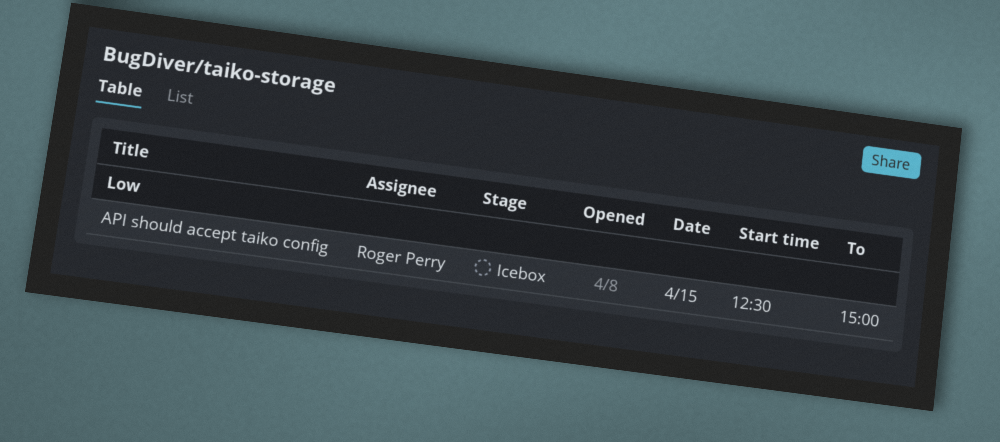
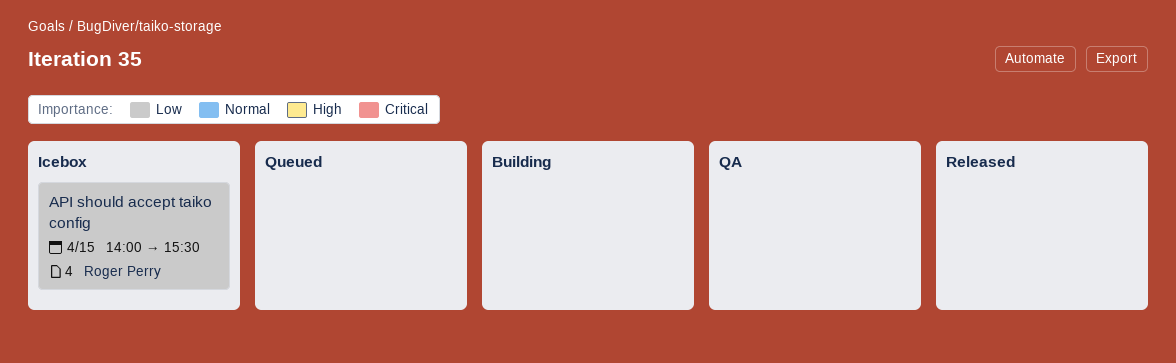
API should accept taiko config, begins: 12:30 -> 14:00
API should accept taiko config, ends: 15:00 -> 15:30

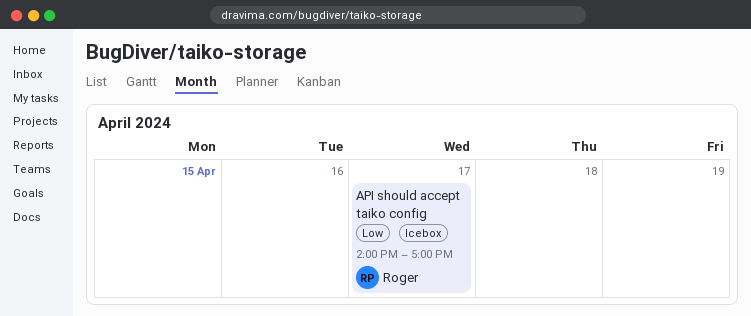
API should accept taiko config, day: Apr 15 -> Apr 17
API should accept taiko config, ends: 15:30 -> 17:00

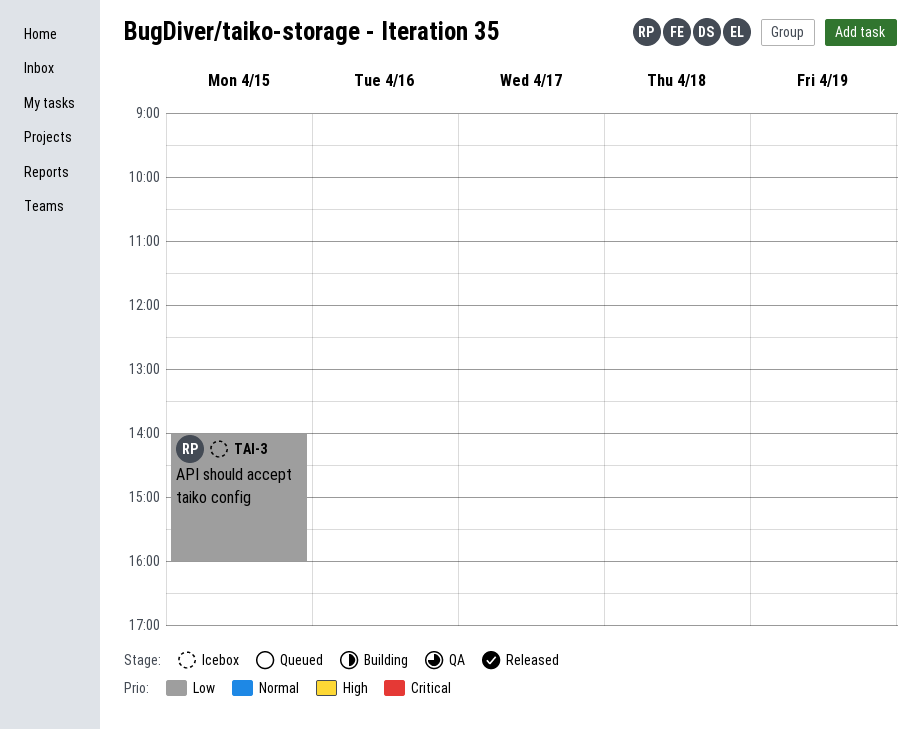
API should accept taiko config, day: Apr 17 -> Apr 15
API should accept taiko config, ends: 17:00 -> 16:00

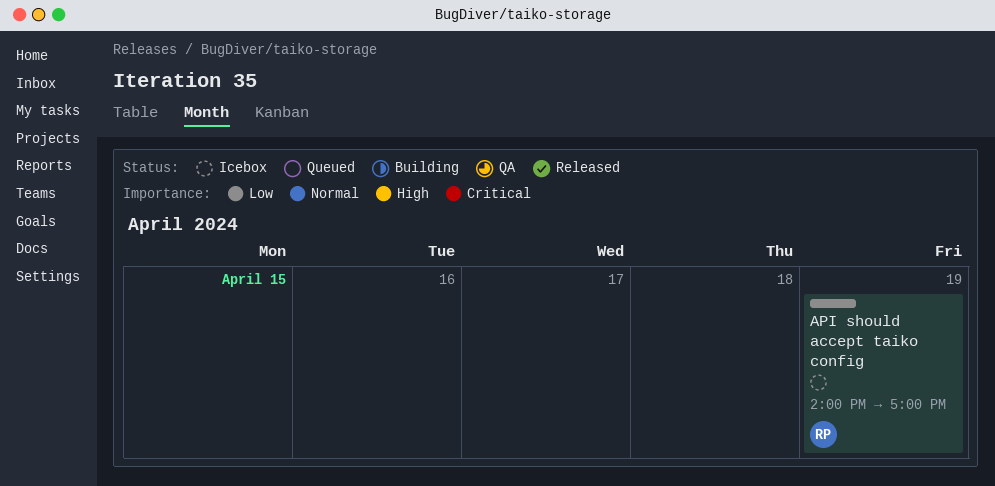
API should accept taiko config, day: Apr 15 -> Apr 19
API should accept taiko config, ends: 16:00 -> 17:00

